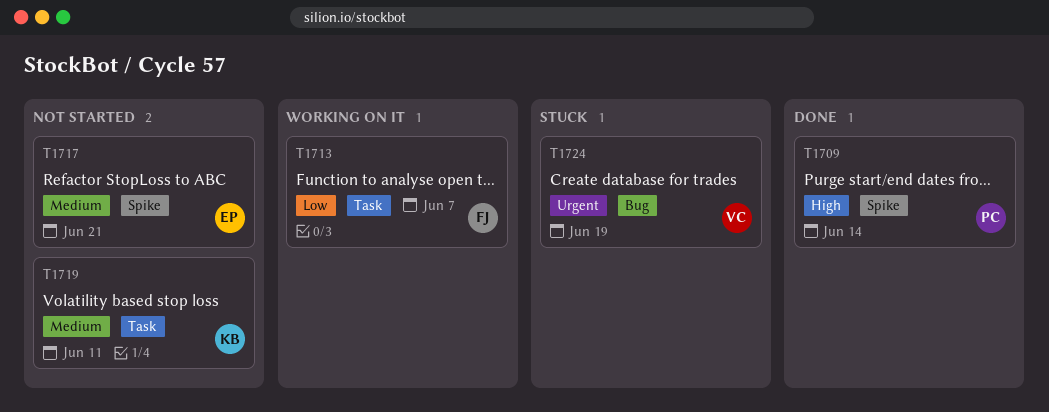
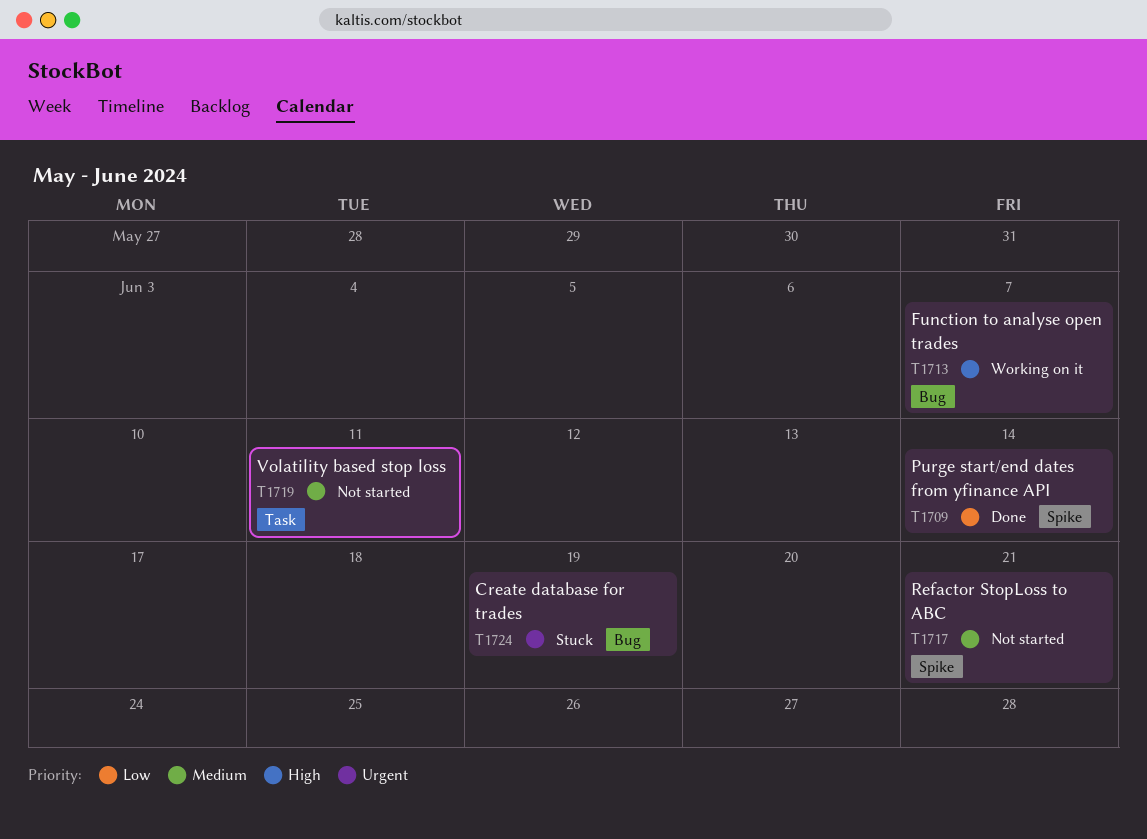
T1709, priority: High -> Low
T1713, priority: Low -> High
T1713, label: Task -> Bug

